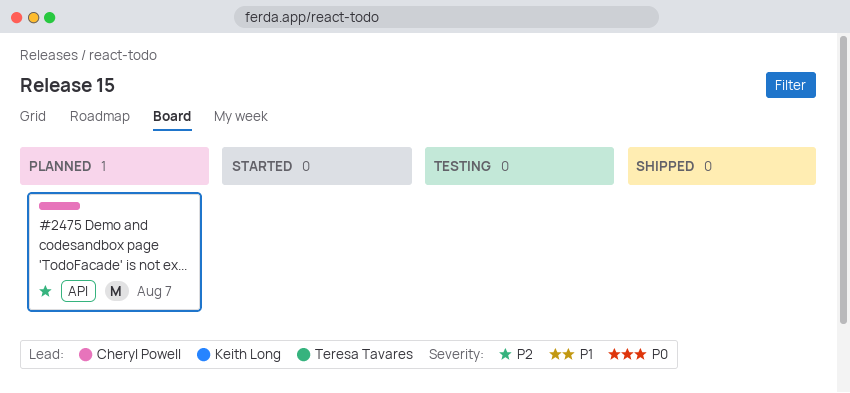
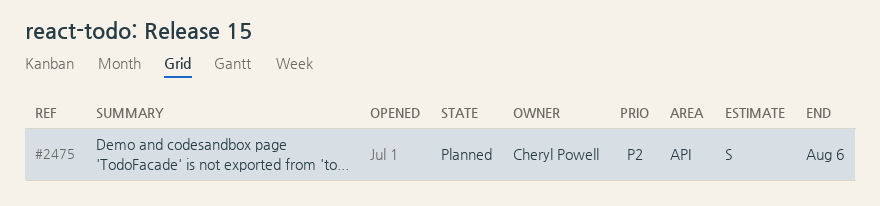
#2475, estimate: M -> S
#2475, due: Aug 7 -> Aug 6

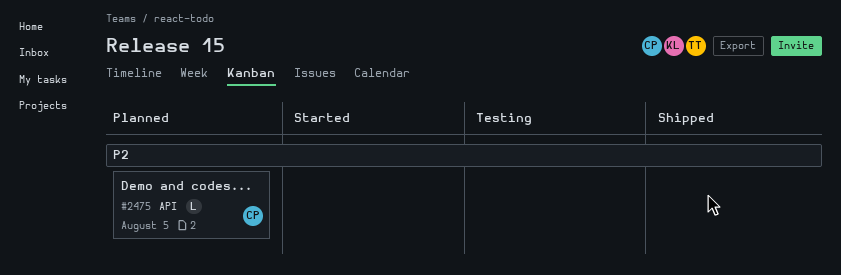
#2475, estimate: S -> L
#2475, due: Aug 6 -> Aug 5

